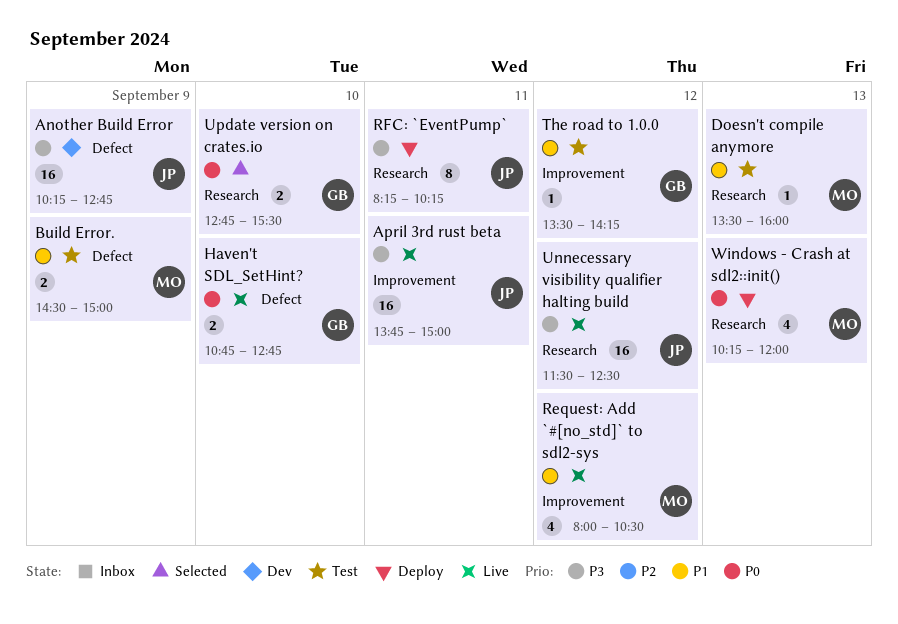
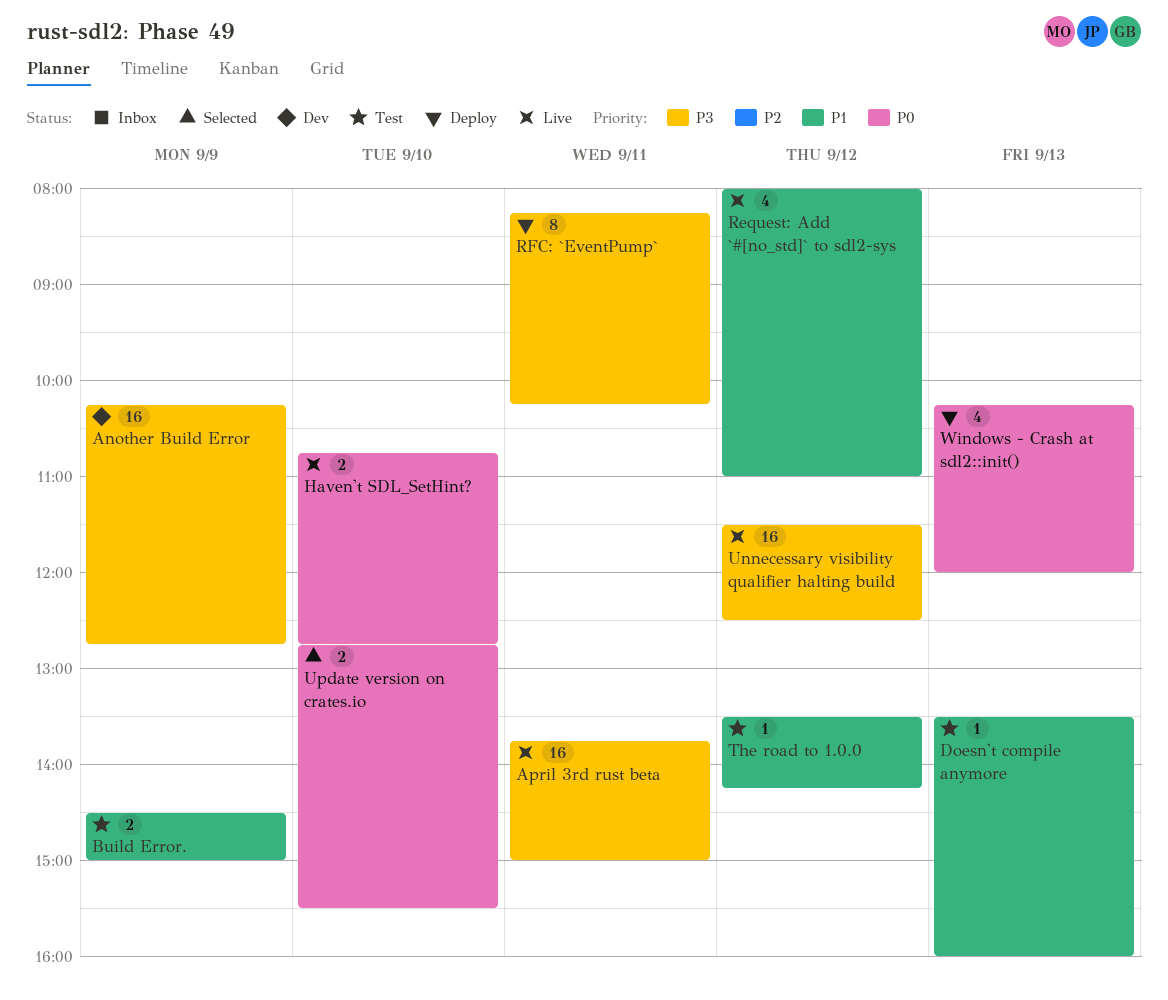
Request: Add `#[no_std]` to sdl2-sys, ends: 10:30 -> 11:00

